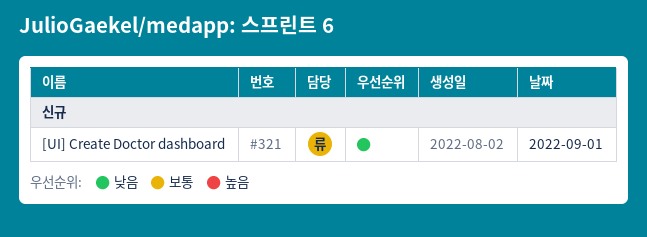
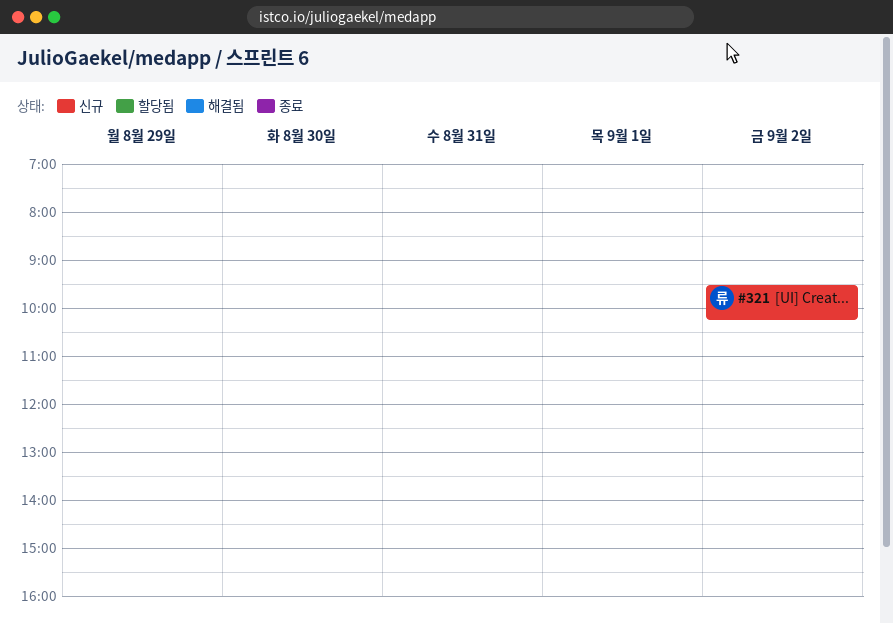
#321, day: Sep 1 -> Sep 2

